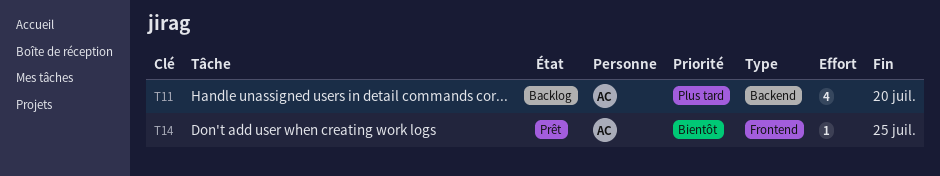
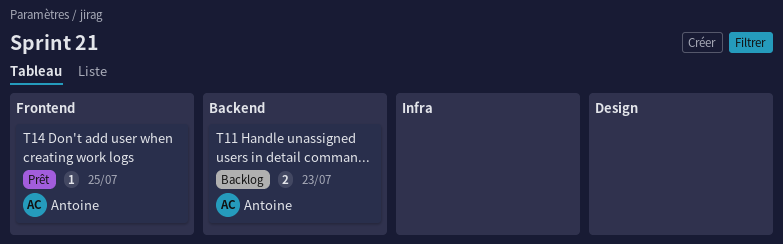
T11, estimate: 4 -> 2
T11, due: Jul 20 -> Jul 23

